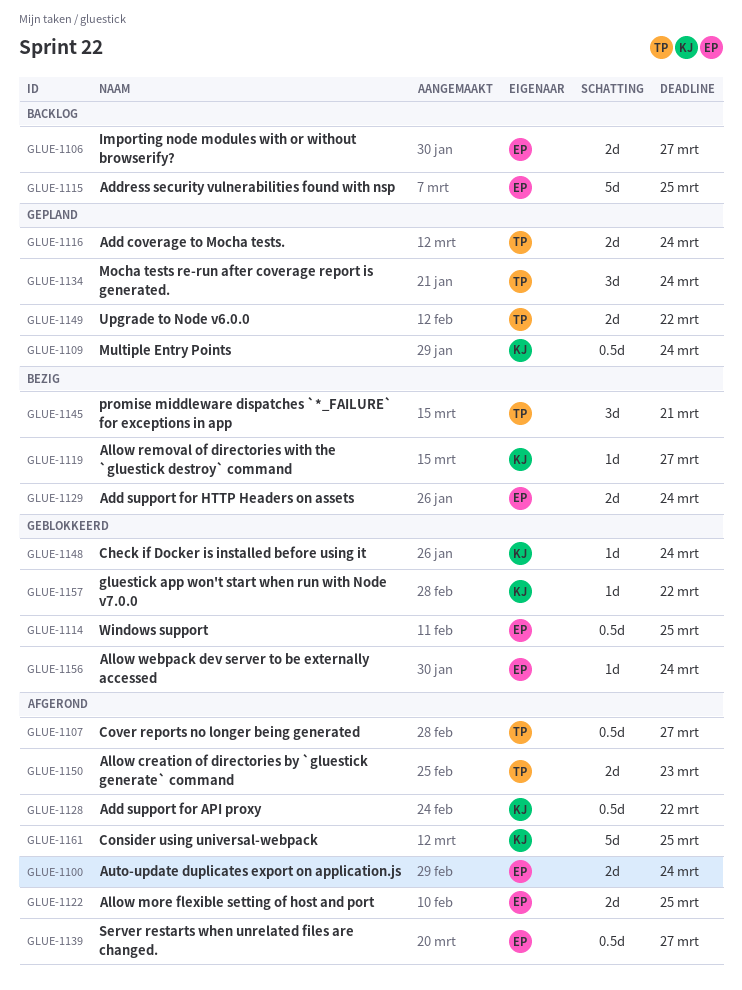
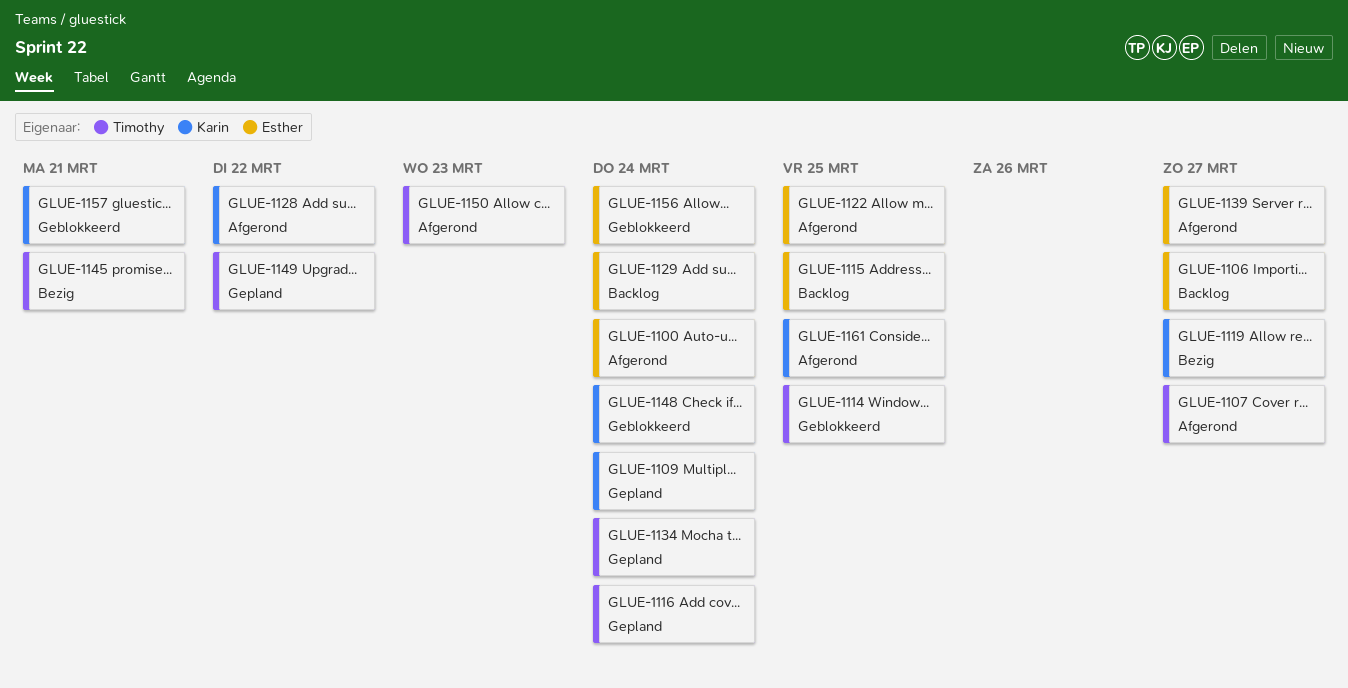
GLUE-1114, owner: Esther -> Timothy
GLUE-1129, status: Bezig -> Backlog
GLUE-1157, due: Mar 22 -> Mar 21

